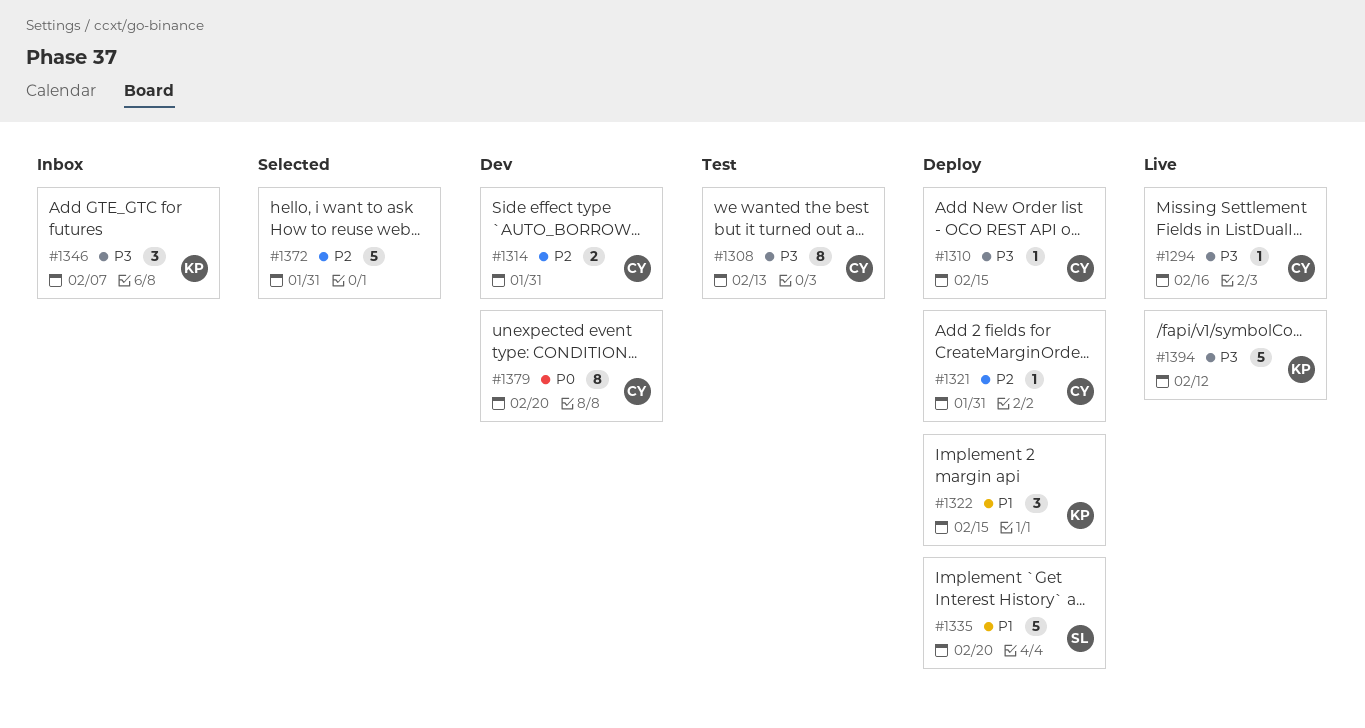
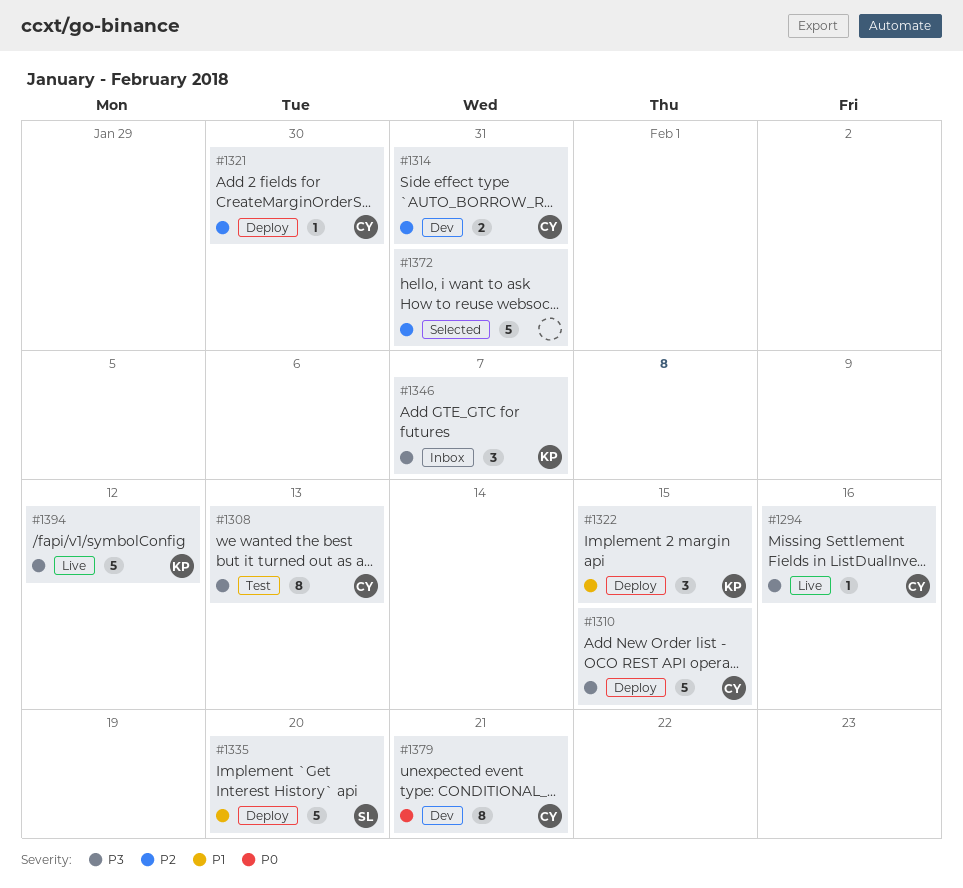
#1310, estimate: 1 -> 5
#1321, due: Jan 31 -> Jan 30
#1379, due: Feb 20 -> Feb 21

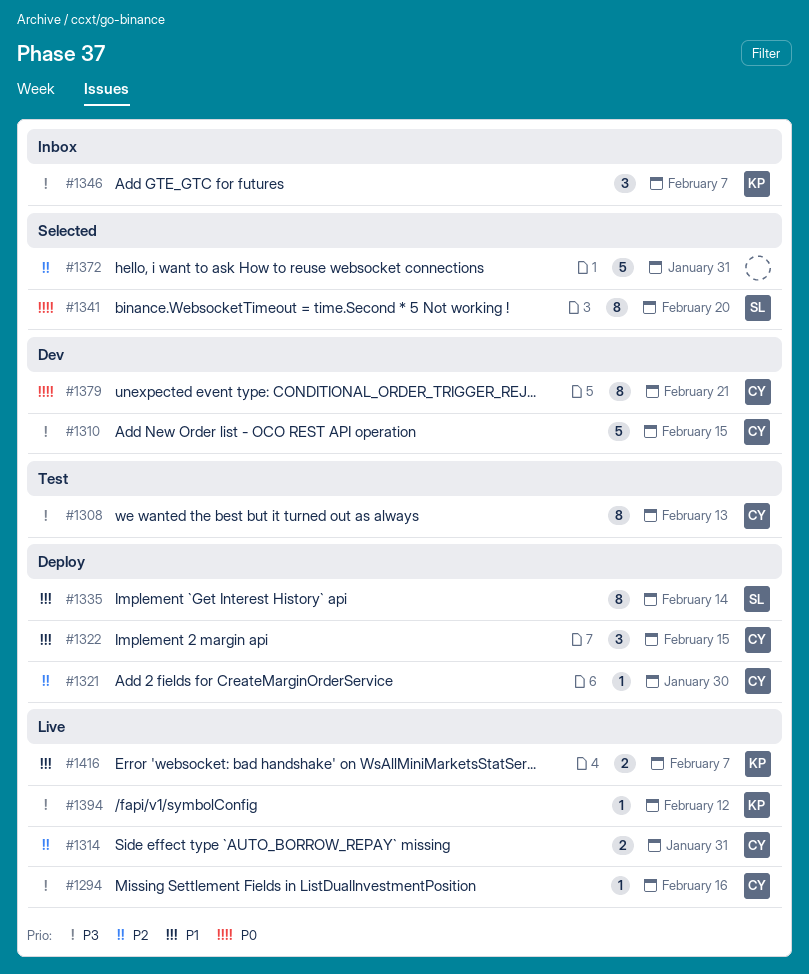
#1310, status: Deploy -> Dev
#1314, status: Dev -> Live
#1322, owner: KP -> CY
#1335, estimate: 5 -> 8
#1335, due: Feb 20 -> Feb 14
#1341: none -> present
#1394, estimate: 5 -> 1
#1416: none -> present

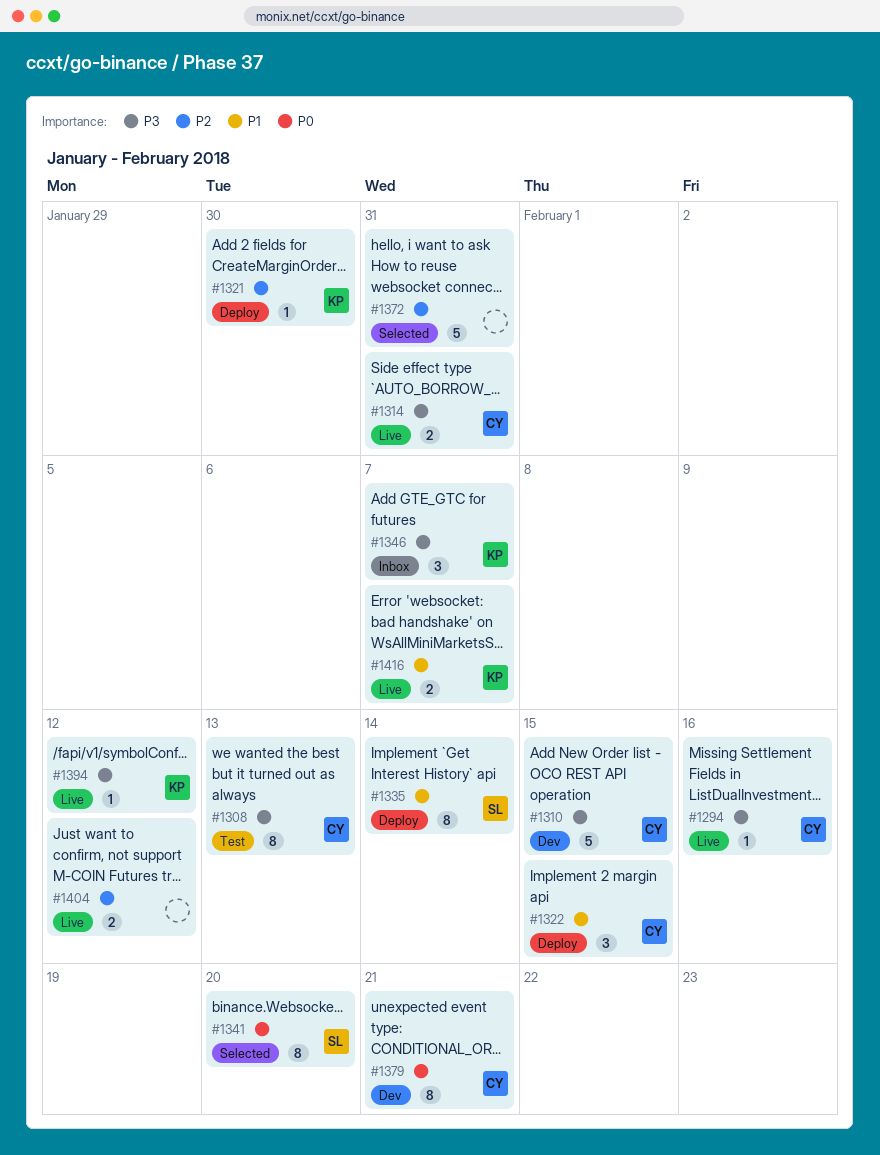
#1314, priority: P2 -> P3
#1321, owner: CY -> KP
#1404: none -> present

